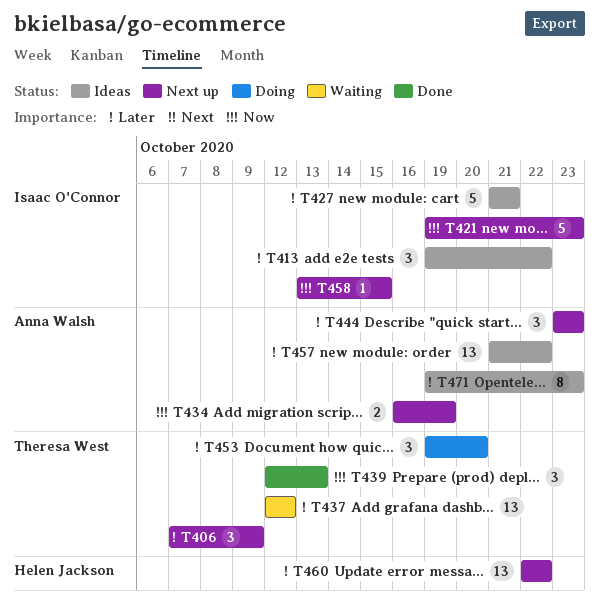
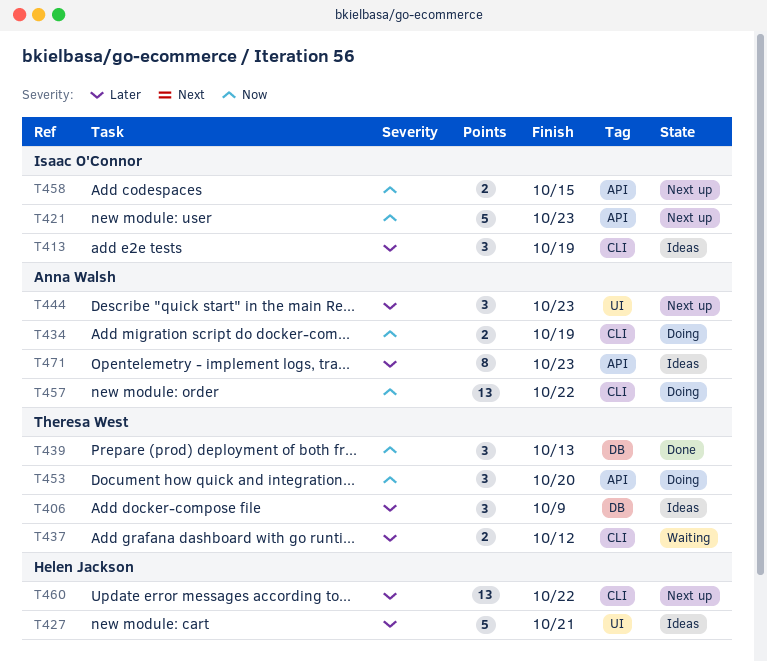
T406, status: Next up -> Ideas
T413, due: Oct 22 -> Oct 19
T427, owner: Isaac O'Connor -> Helen Jackson
T434, status: Next up -> Doing
T437, estimate: 13 -> 2
T453, priority: Later -> Now
T457, status: Ideas -> Doing
T457, priority: Later -> Now
T458, estimate: 1 -> 2

